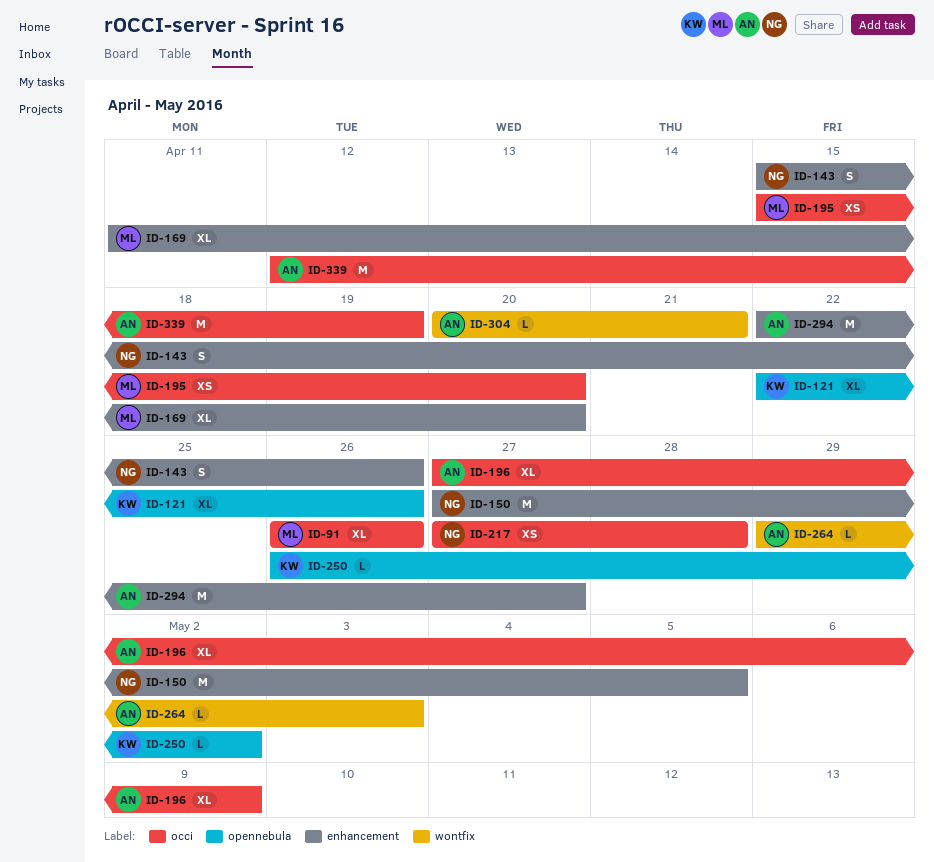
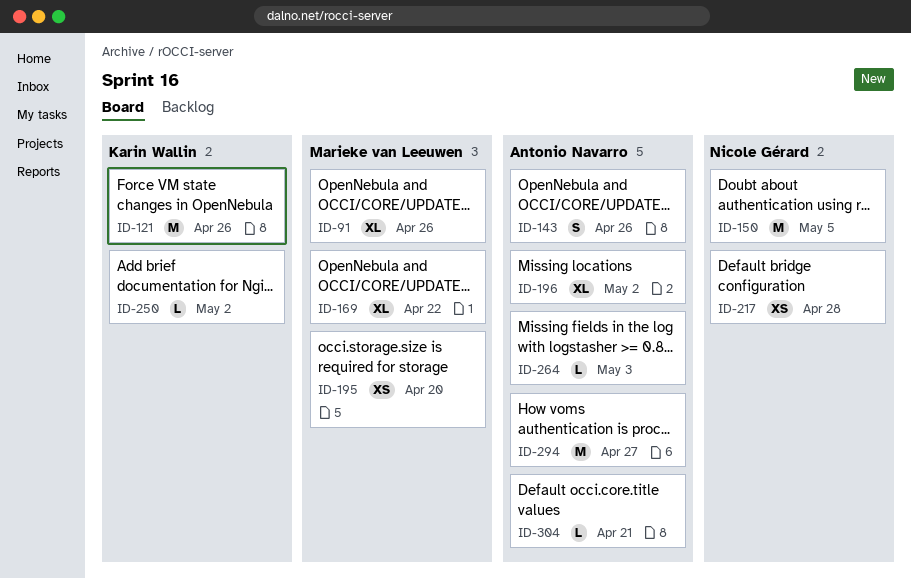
ID-121, estimate: XL -> M
ID-143, owner: Nicole Gérard -> Antonio Navarro
ID-169, due: Apr 20 -> Apr 22
ID-196, due: May 9 -> May 2
ID-339: present -> none

